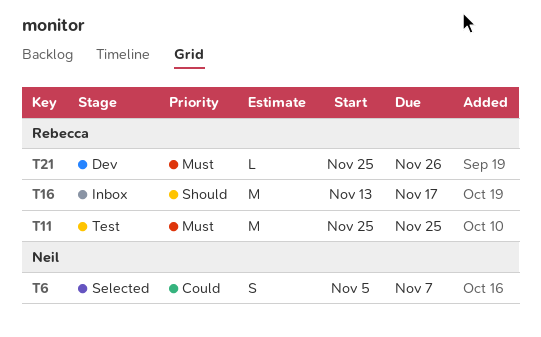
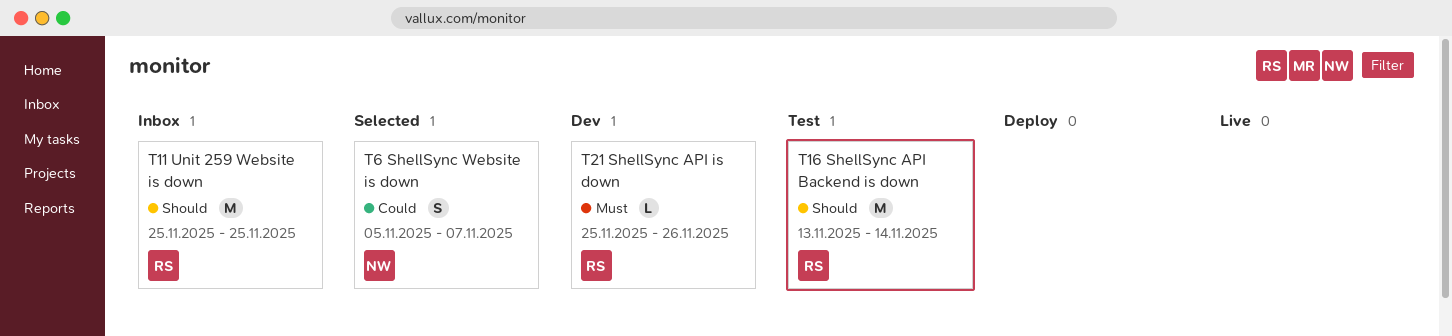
T11, status: Test -> Inbox
T11, priority: Must -> Should
T16, status: Inbox -> Test
T16, due: Nov 17 -> Nov 14

